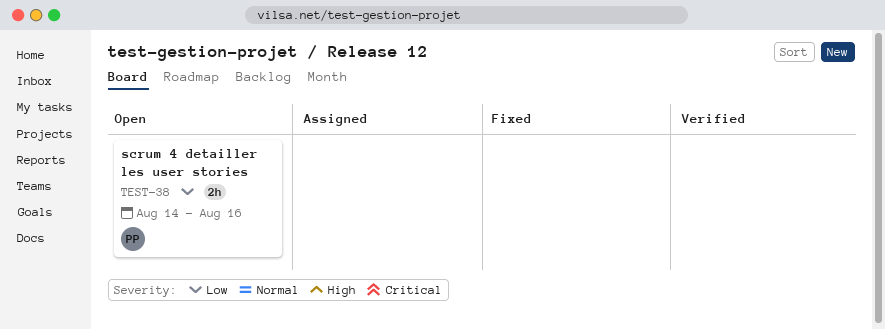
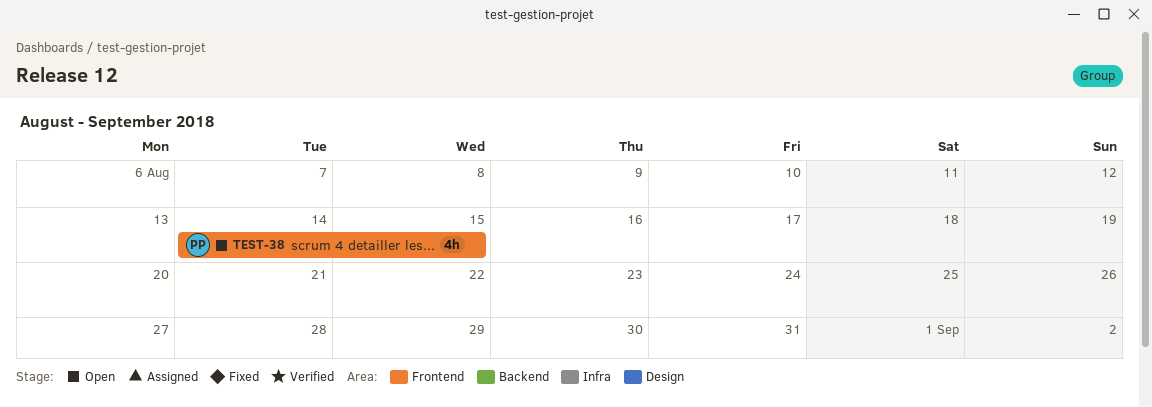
TEST-38, estimate: 2h -> 4h
TEST-38, due: Aug 16 -> Aug 15

